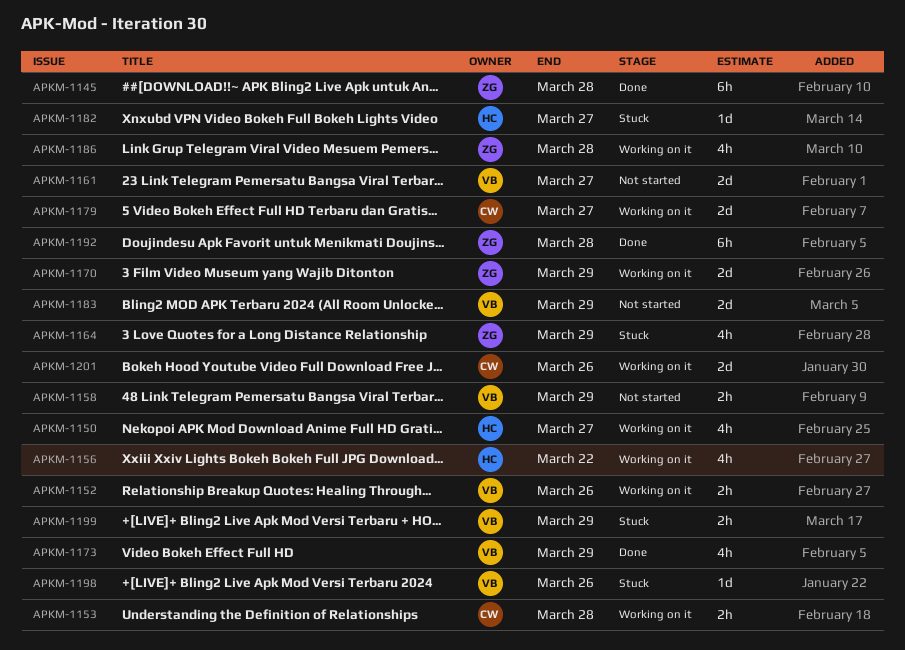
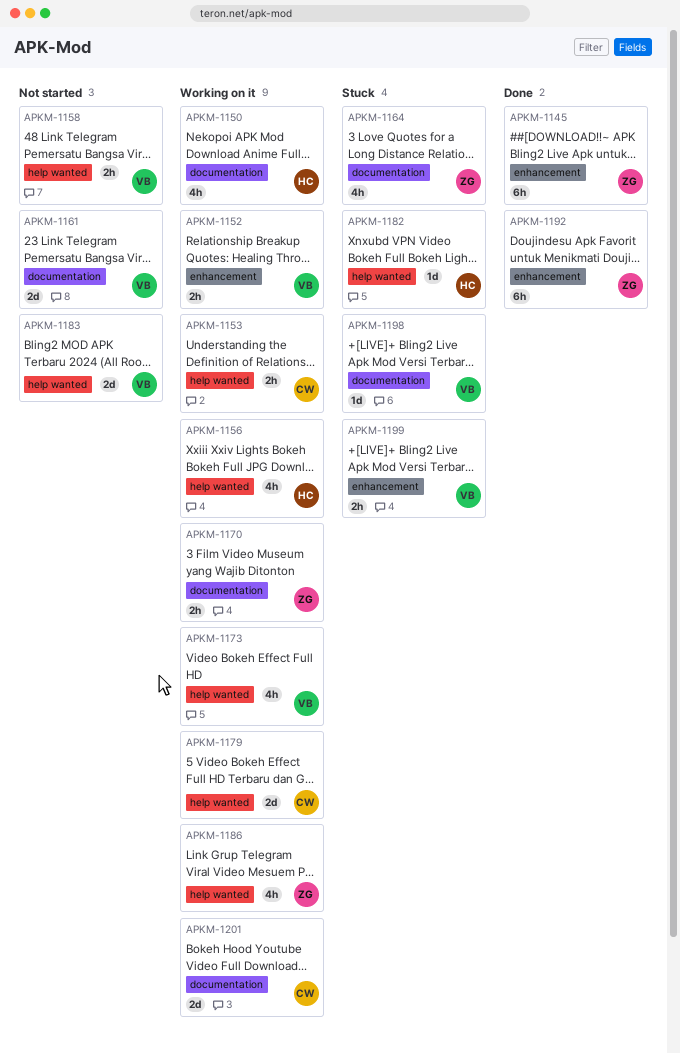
APKM-1170, estimate: 2d -> 2h
APKM-1173, status: Done -> Working on it

